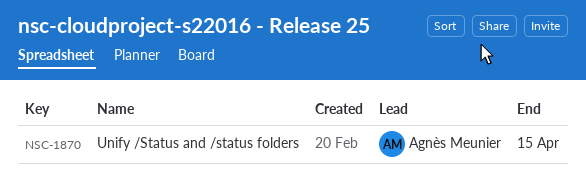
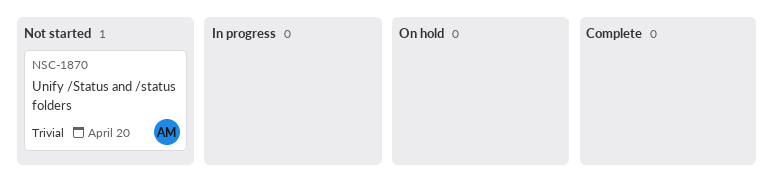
NSC-1870, due: Apr 15 -> Apr 20

